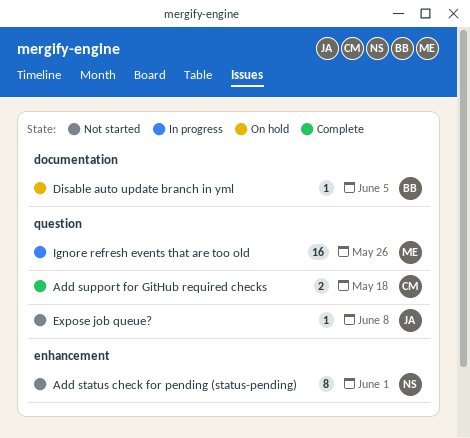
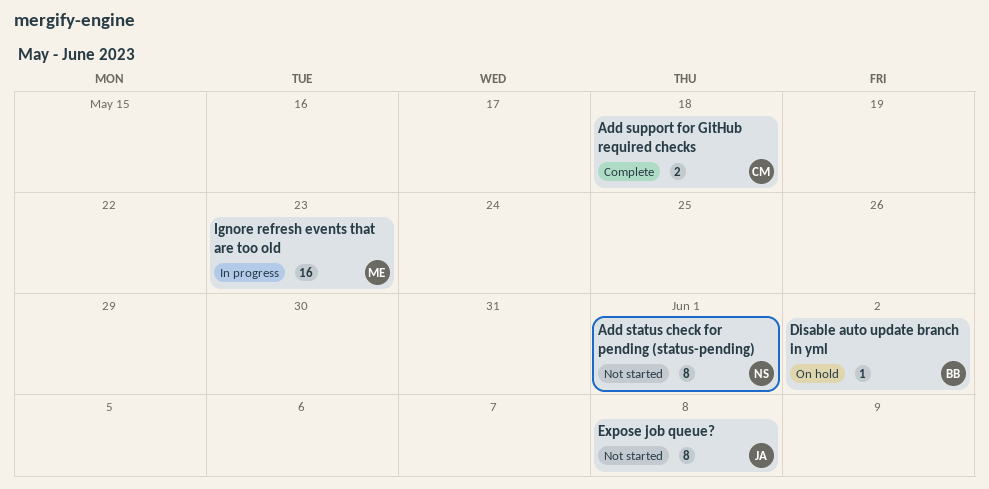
Disable auto update branch in yml, due: Jun 5 -> Jun 2
Expose job queue?, estimate: 1 -> 8
Ignore refresh events that are too old, due: May 26 -> May 23

